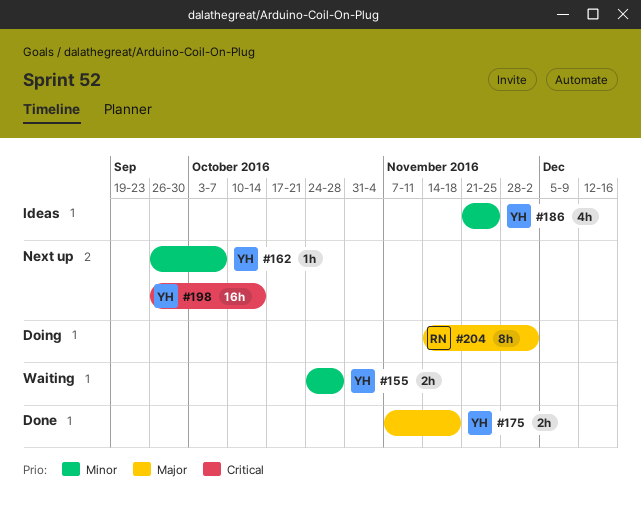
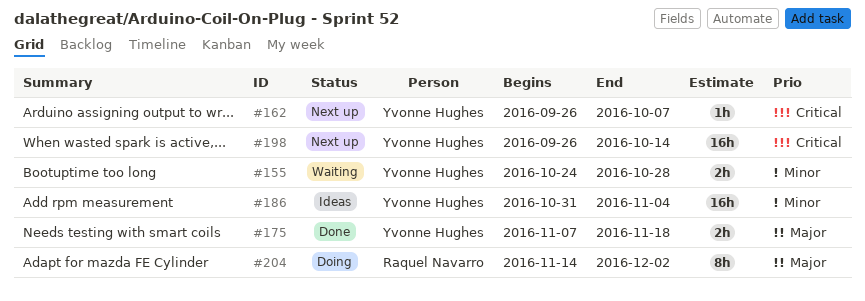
#162, priority: Minor -> Critical
#186, estimate: 4h -> 16h
#186, start: Nov 21 -> Oct 31
#186, due: Nov 25 -> Nov 4

